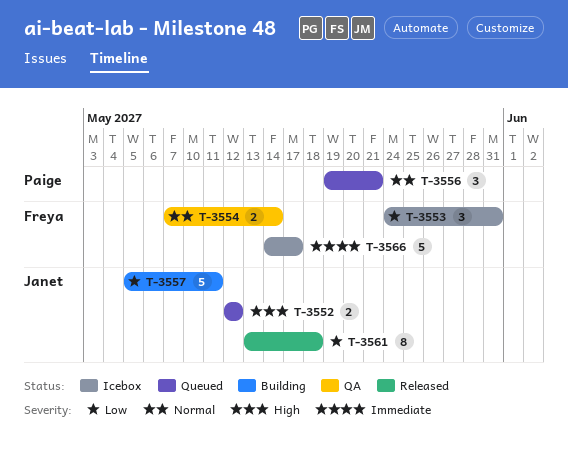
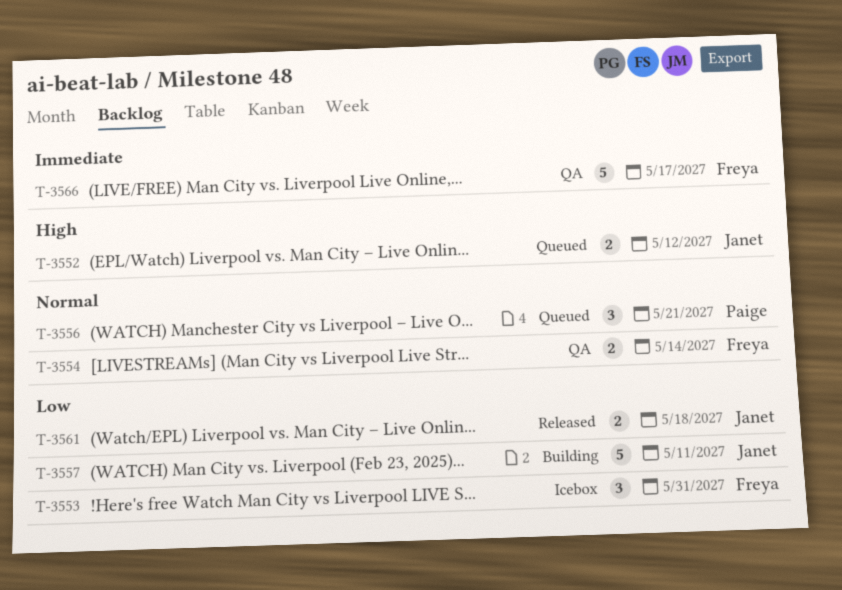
T-3561, estimate: 8 -> 2
T-3566, status: Icebox -> QA

